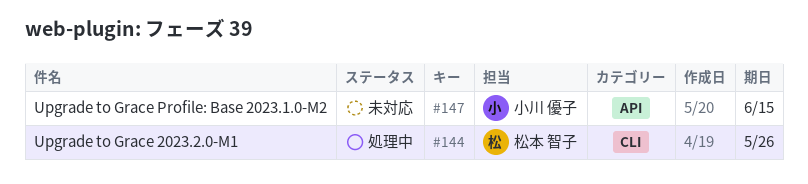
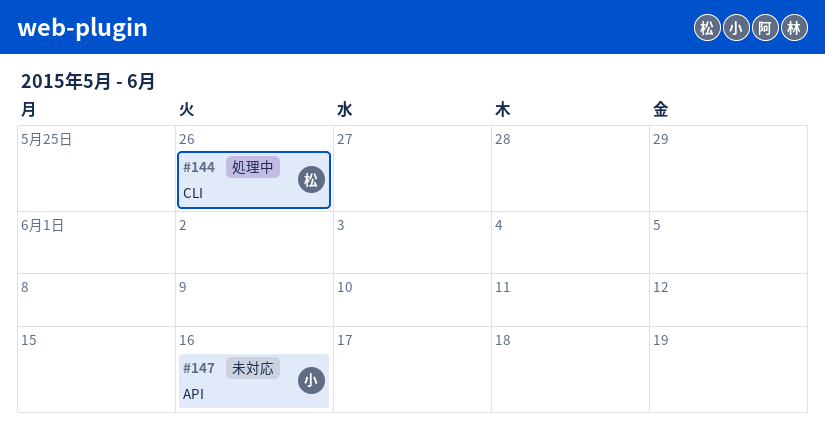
#147, due: Jun 15 -> Jun 16

